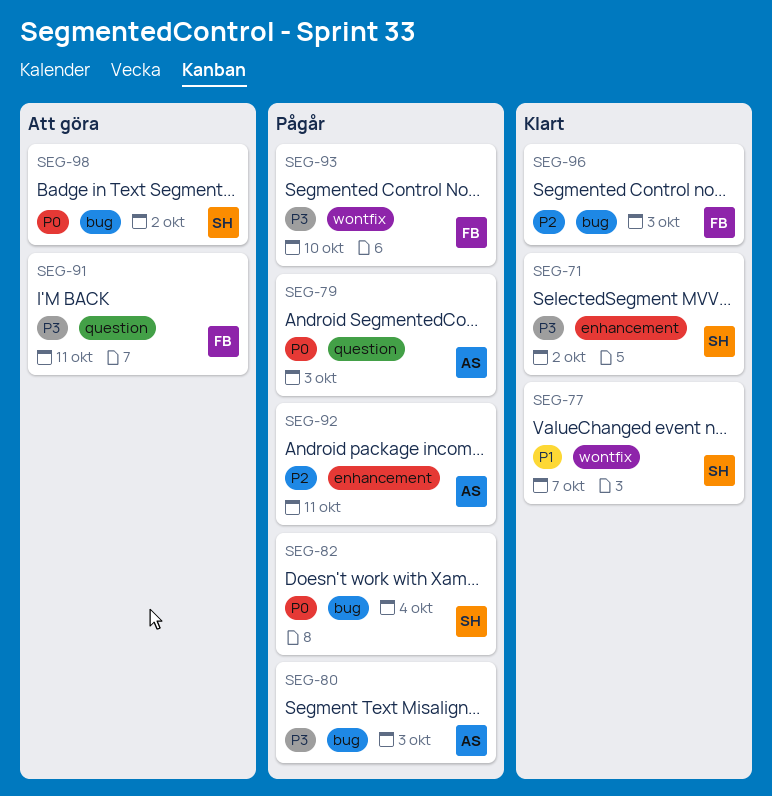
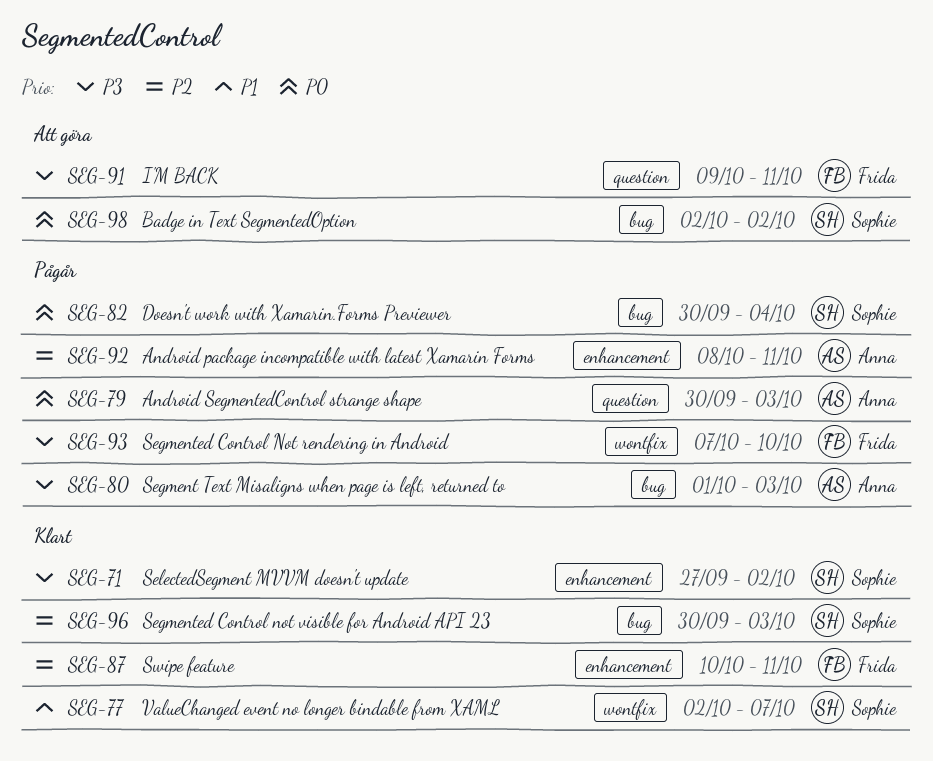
SEG-87: none -> present
SEG-96, owner: Frida -> Sophie

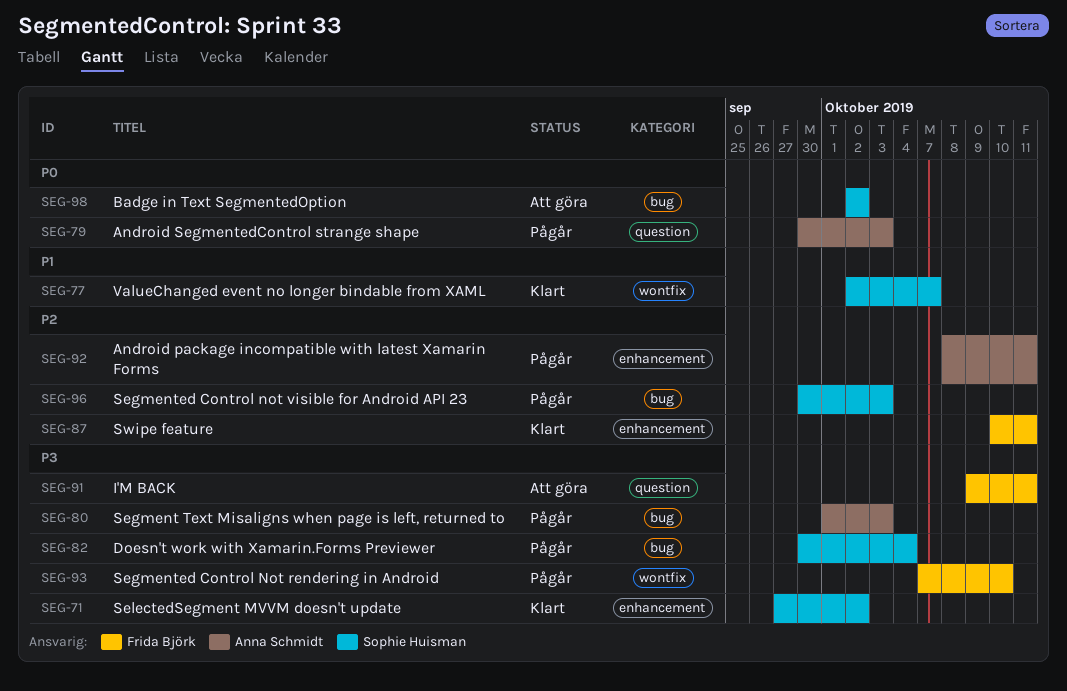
SEG-82, priority: P0 -> P3
SEG-96, status: Klart -> Pågår

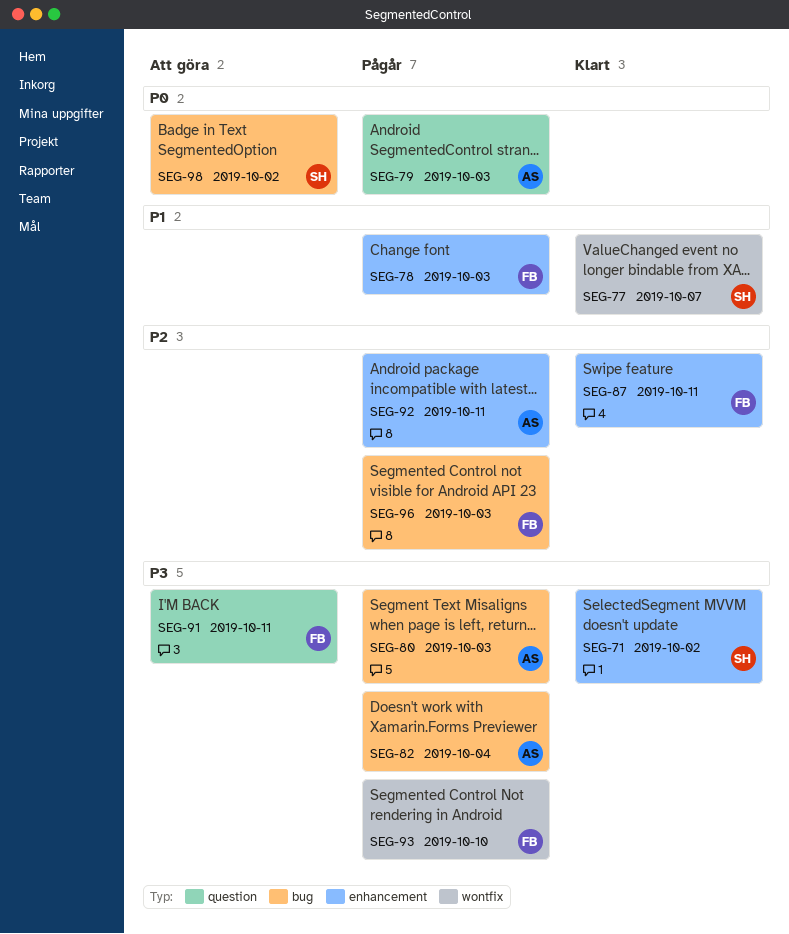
SEG-78: none -> present
SEG-82, owner: Sophie Huisman -> Anna Schmidt
SEG-96, owner: Sophie Huisman -> Frida Björk

